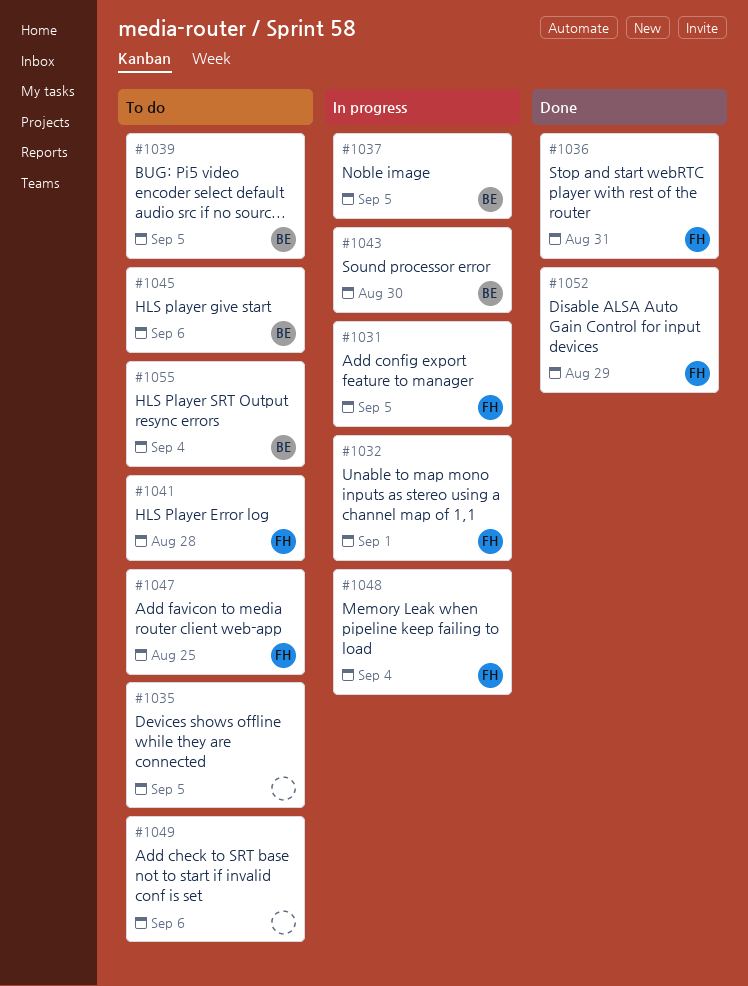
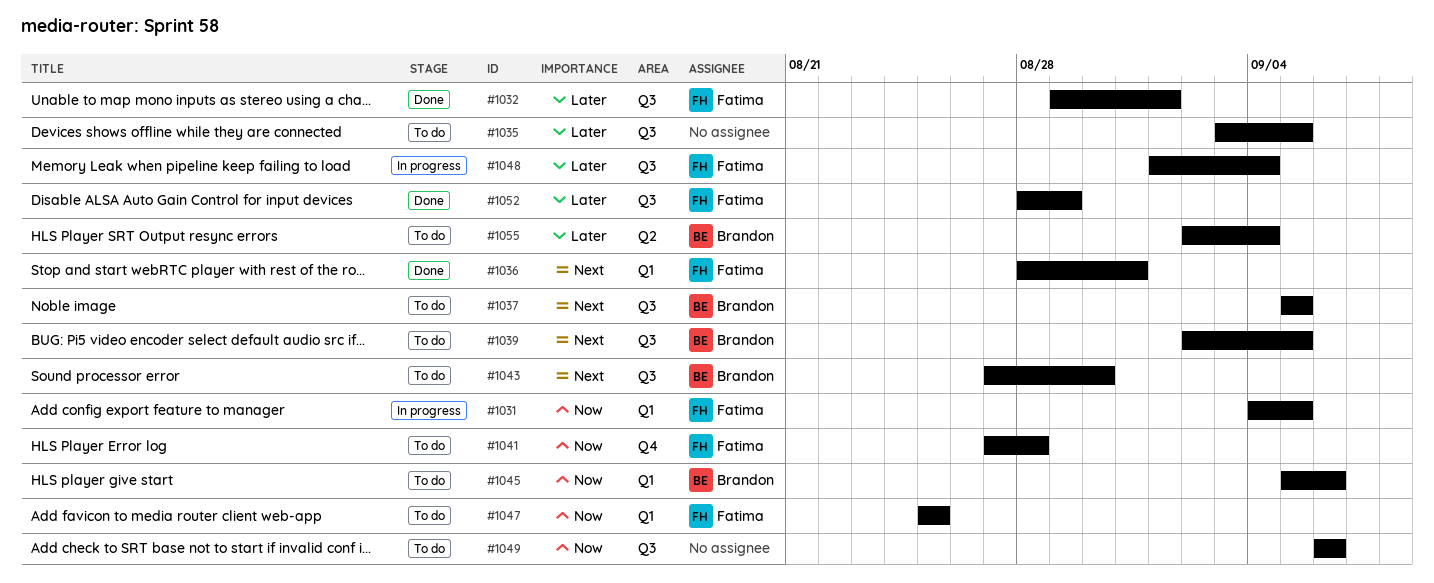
#1032, status: In progress -> Done
#1037, status: In progress -> To do
#1043, status: In progress -> To do

